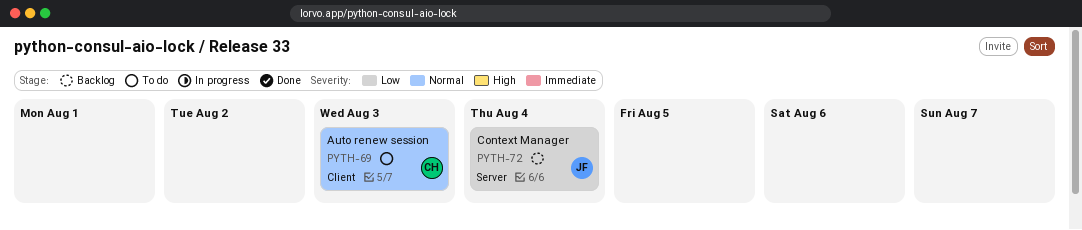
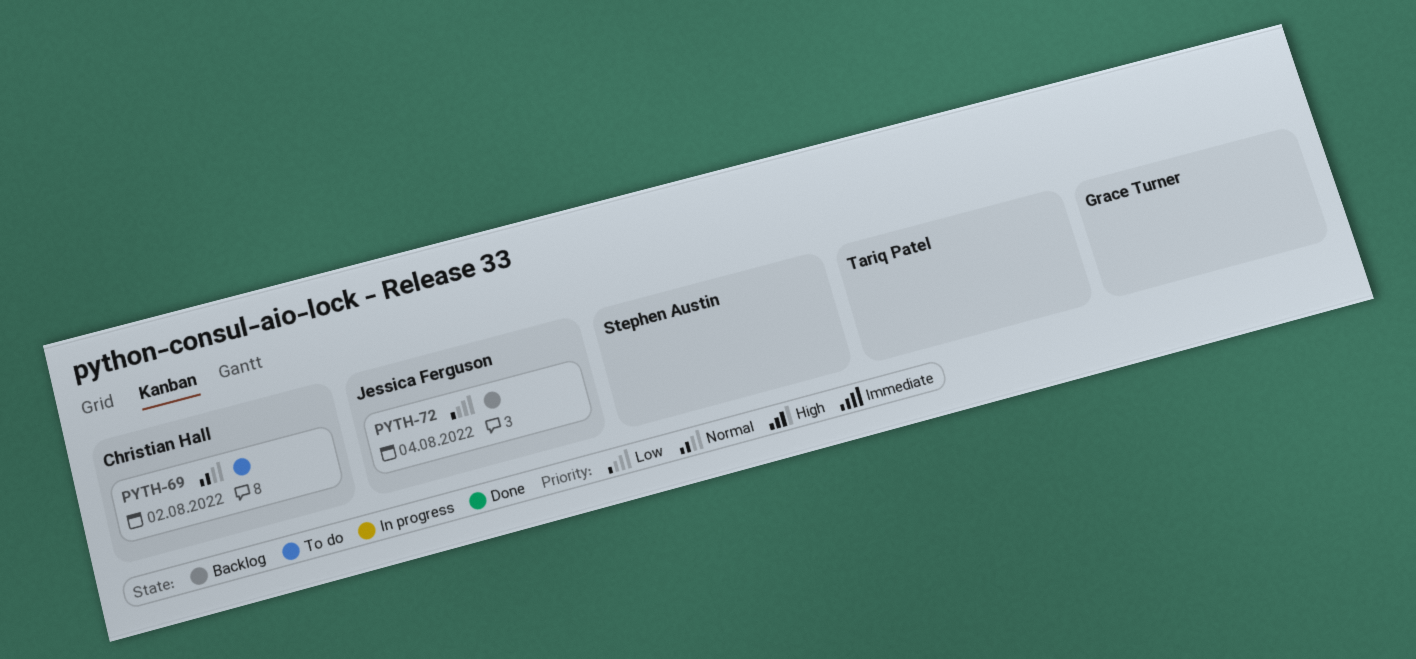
PYTH-69, due: Aug 3 -> Aug 2

